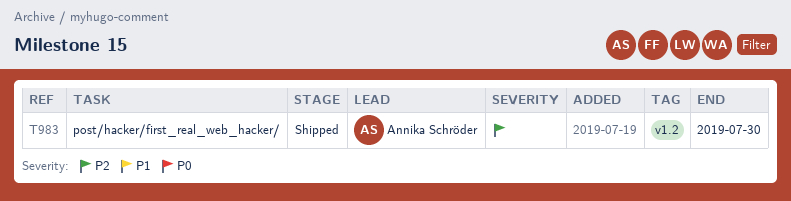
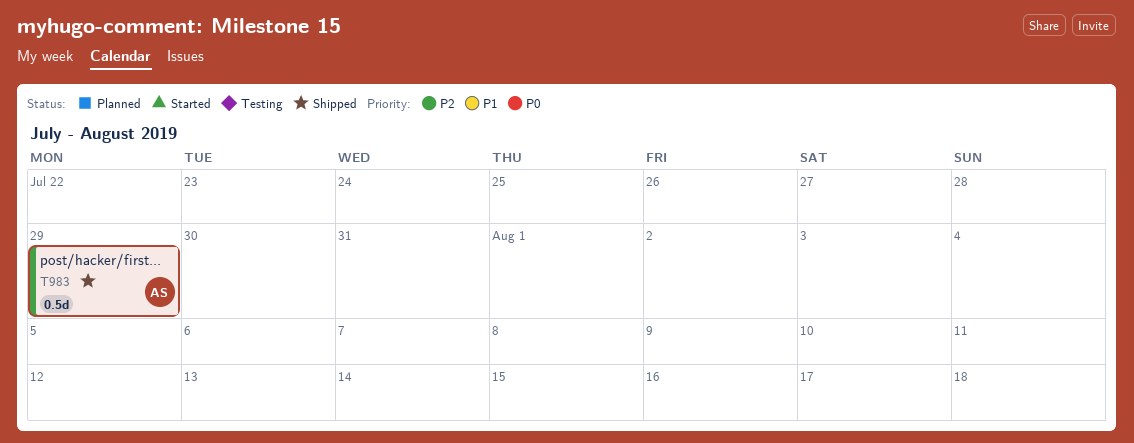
T983, due: Jul 30 -> Jul 29

